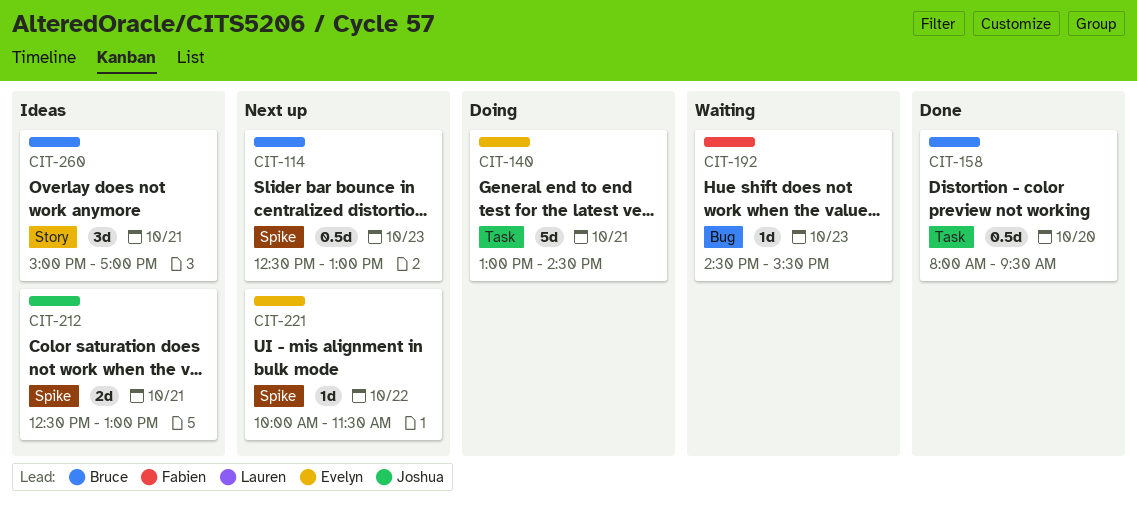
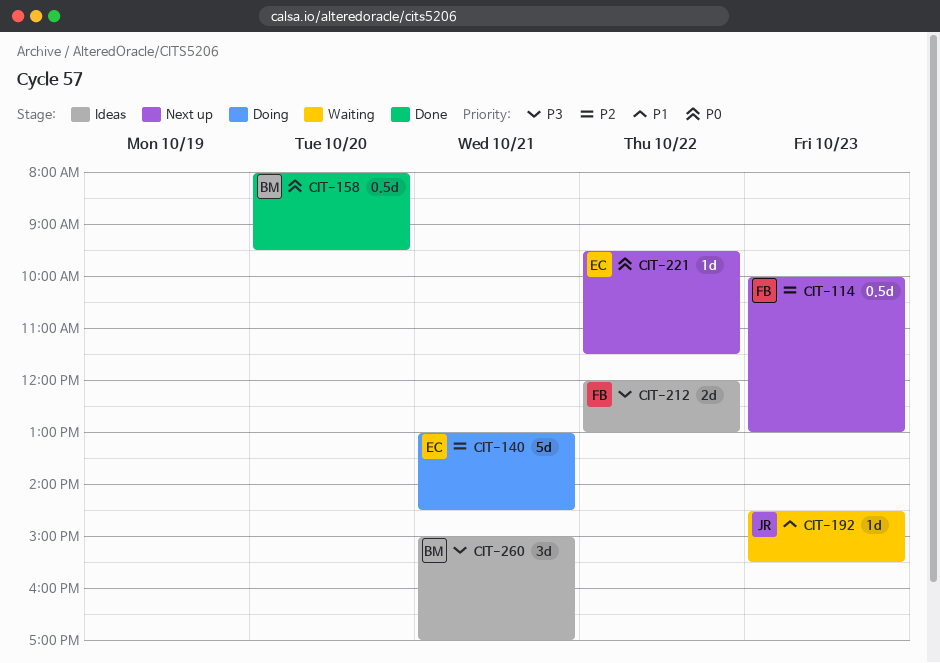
CIT-114, owner: Bruce -> Fabien
CIT-114, begins: 12:30 -> 10:00
CIT-192, owner: Fabien -> Joshua
CIT-212, owner: Joshua -> Fabien
CIT-212, day: Oct 21 -> Oct 22
CIT-212, begins: 12:30 -> 12:00
CIT-221, begins: 10:00 -> 09:30

